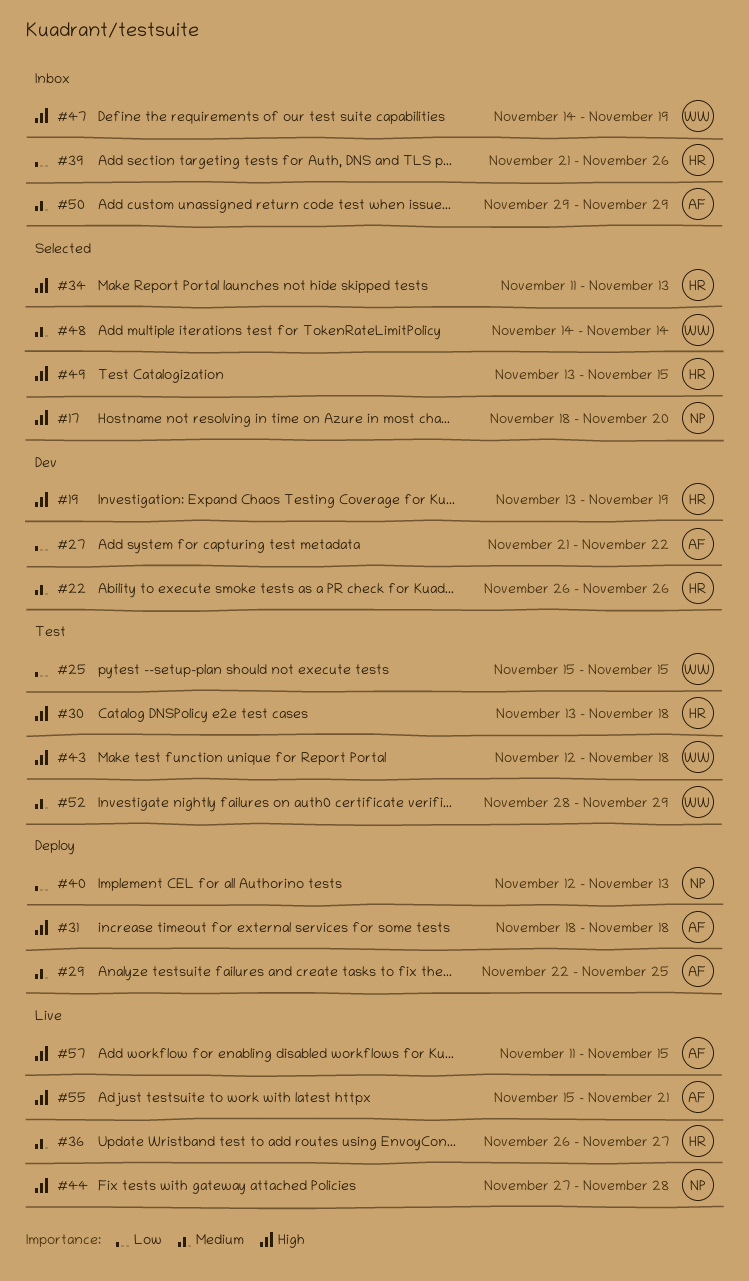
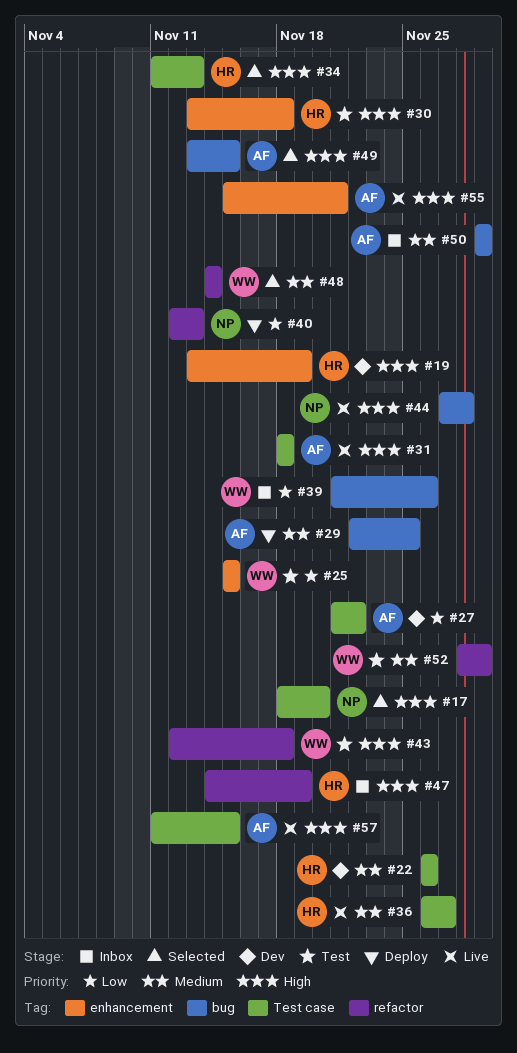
#31, status: Deploy -> Live
#39, owner: HR -> WW
#47, owner: WW -> HR
#49, owner: HR -> AF

